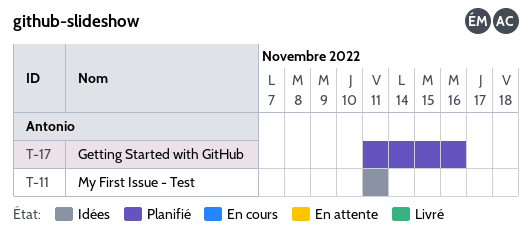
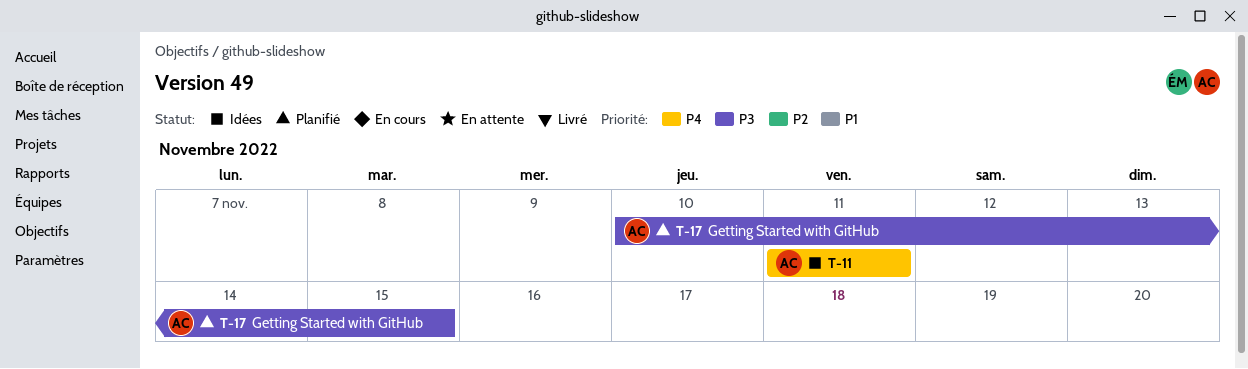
T-17, start: Nov 11 -> Nov 10
T-17, due: Nov 16 -> Nov 15

